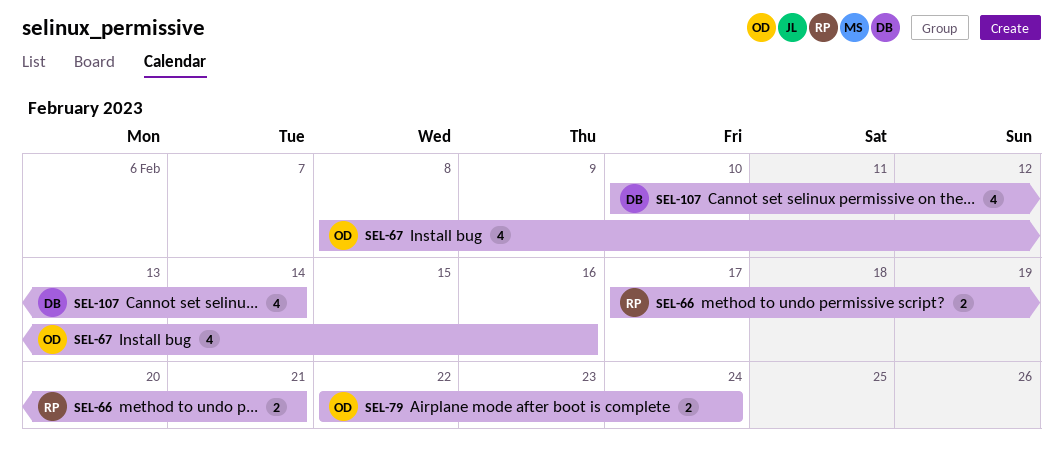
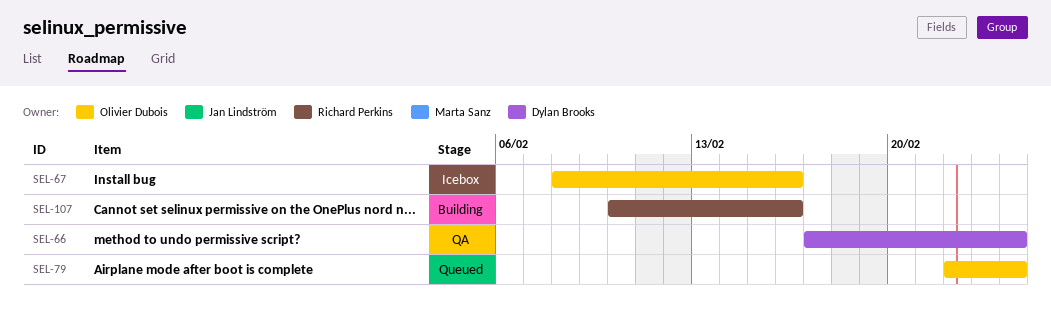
SEL-66, owner: Richard Perkins -> Dylan Brooks
SEL-66, due: Feb 21 -> Feb 24
SEL-107, owner: Dylan Brooks -> Richard Perkins
SEL-107, due: Feb 14 -> Feb 16

